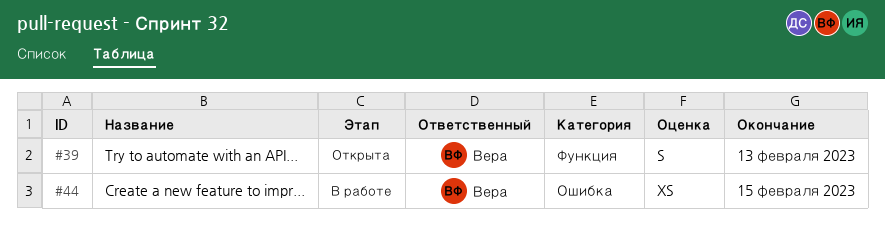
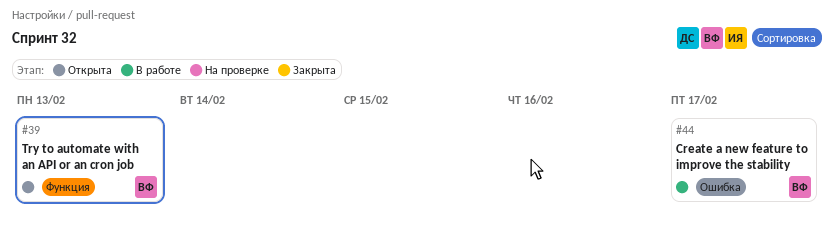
#44, due: Feb 15 -> Feb 17

